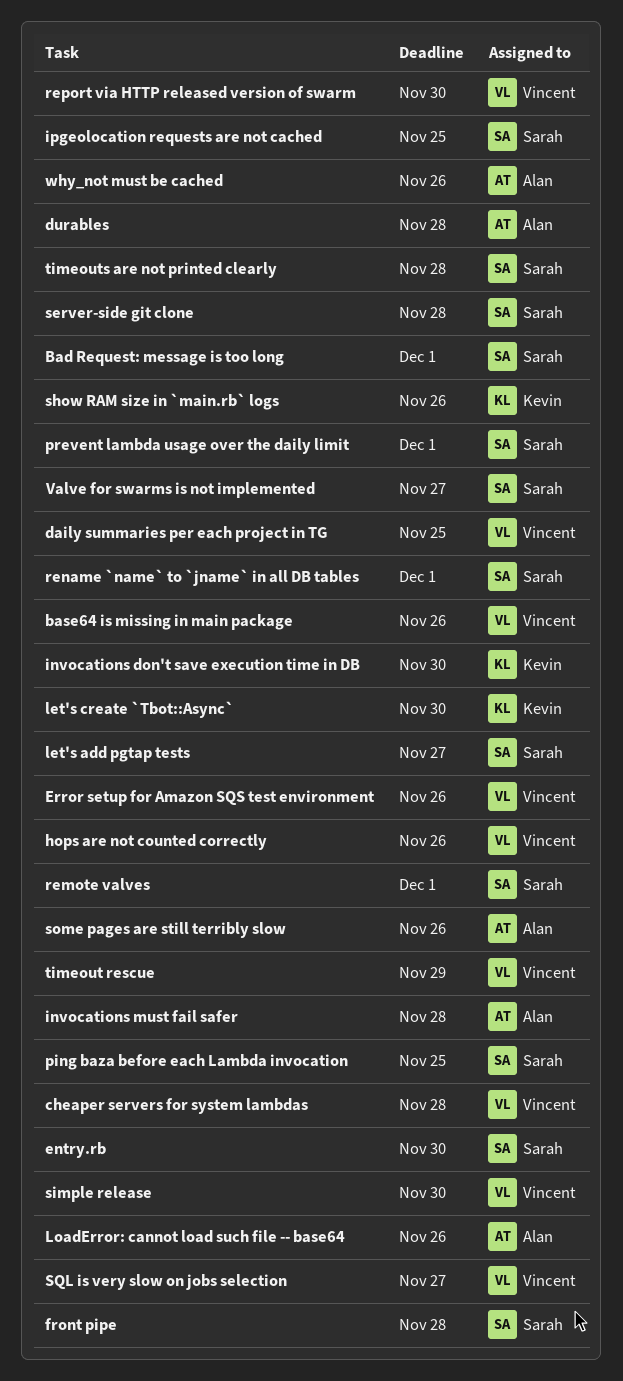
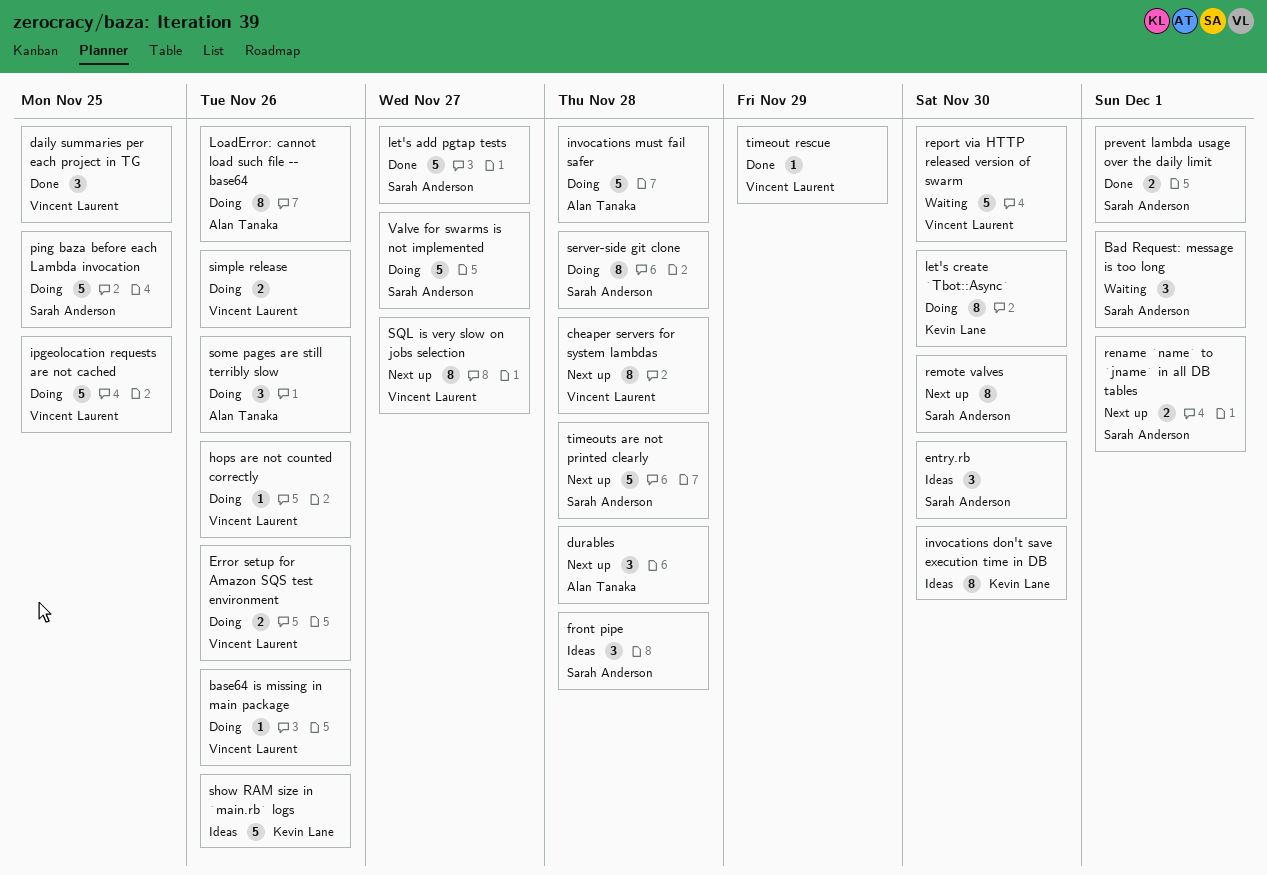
ipgeolocation requests are not cached, owner: Sarah Anderson -> Vincent Laurent
remote valves, due: Dec 1 -> Nov 30
simple release, due: Nov 30 -> Nov 26
why_not must be cached: present -> none

